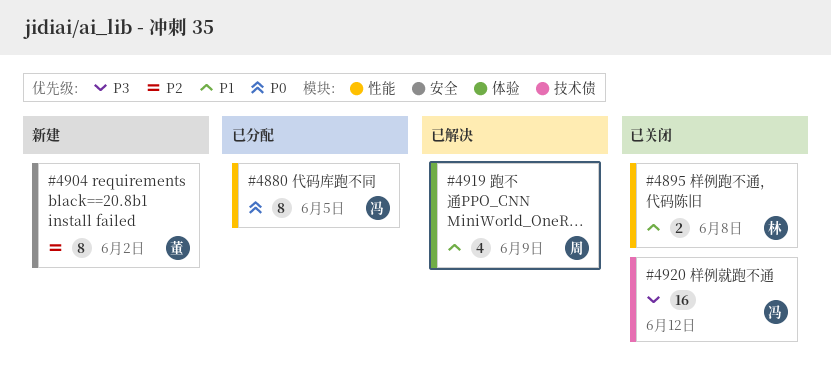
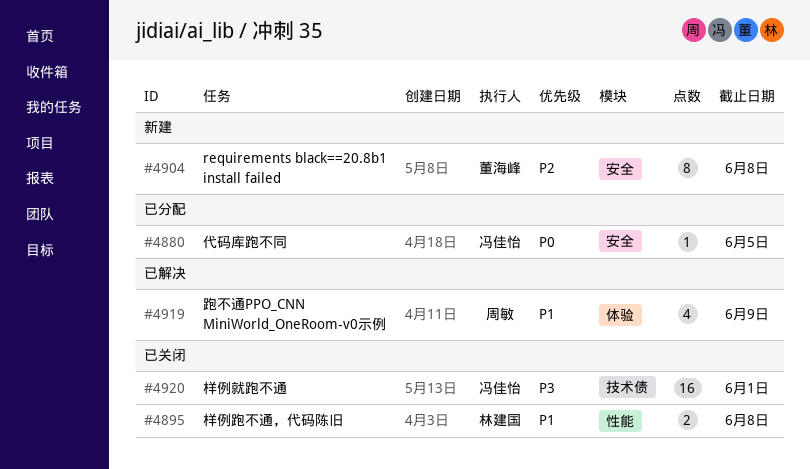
#4880, label: 性能 -> 安全
#4880, estimate: 8 -> 1
#4904, due: Jun 2 -> Jun 8
#4920, due: Jun 12 -> Jun 1

